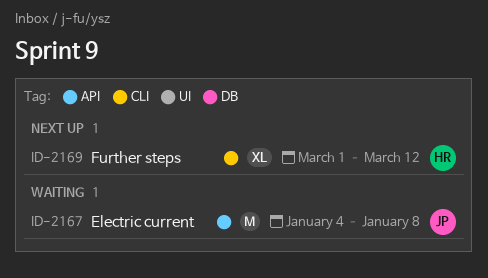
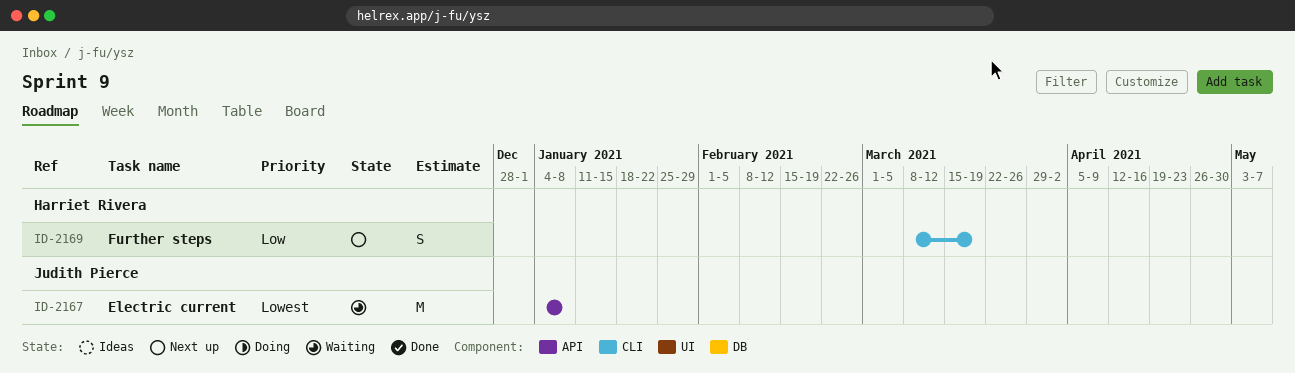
ID-2169, estimate: XL -> S
ID-2169, start: Mar 1 -> Mar 8
ID-2169, due: Mar 12 -> Mar 19

